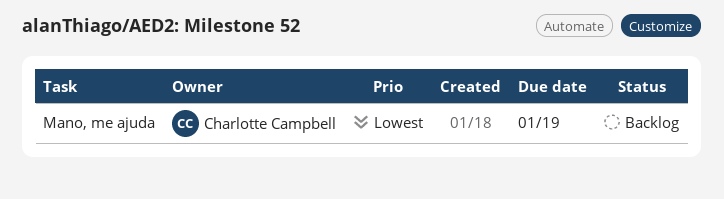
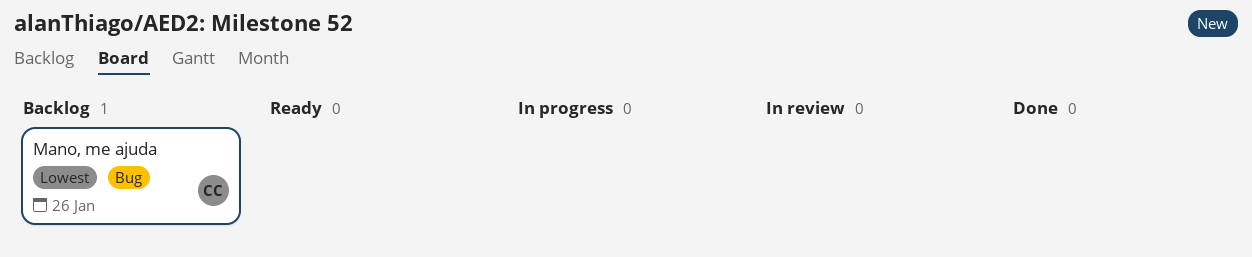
Mano, me ajuda, due: Jan 19 -> Jan 26

